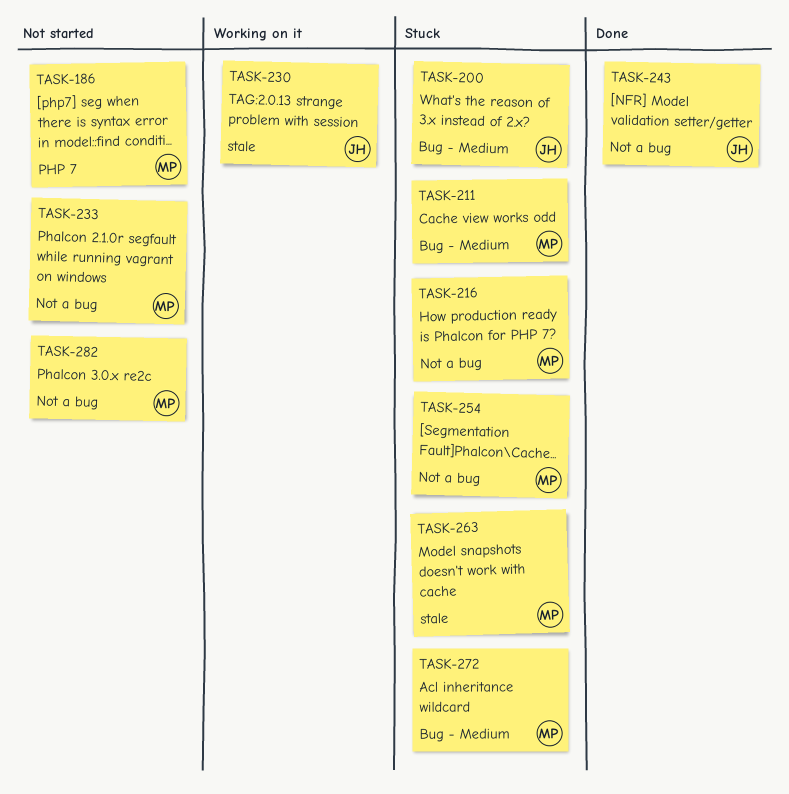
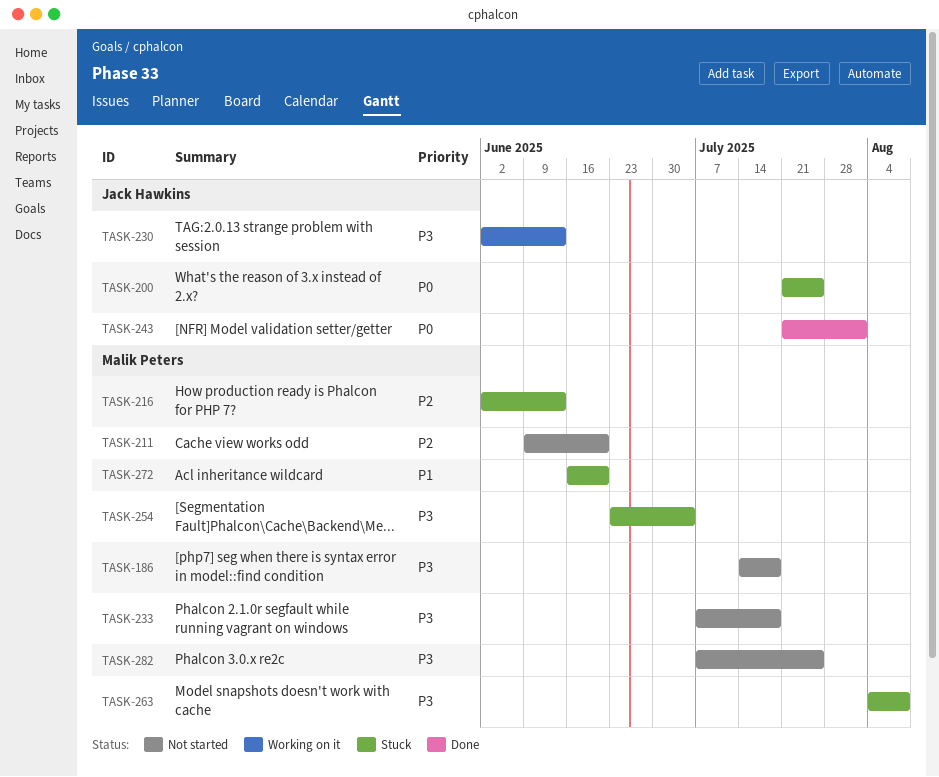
TASK-211, status: Stuck -> Not started

